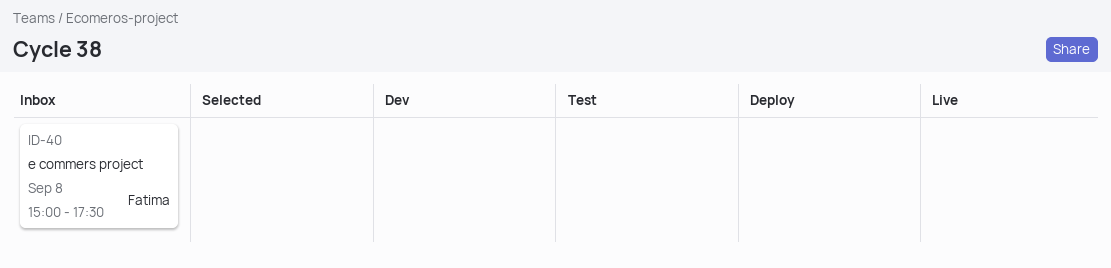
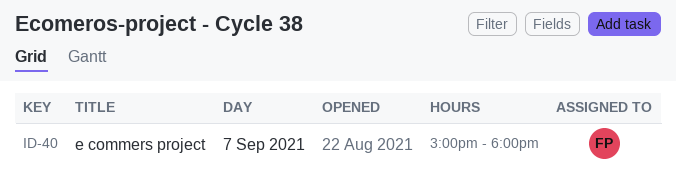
ID-40, day: Sep 8 -> Sep 7
ID-40, ends: 17:30 -> 18:00

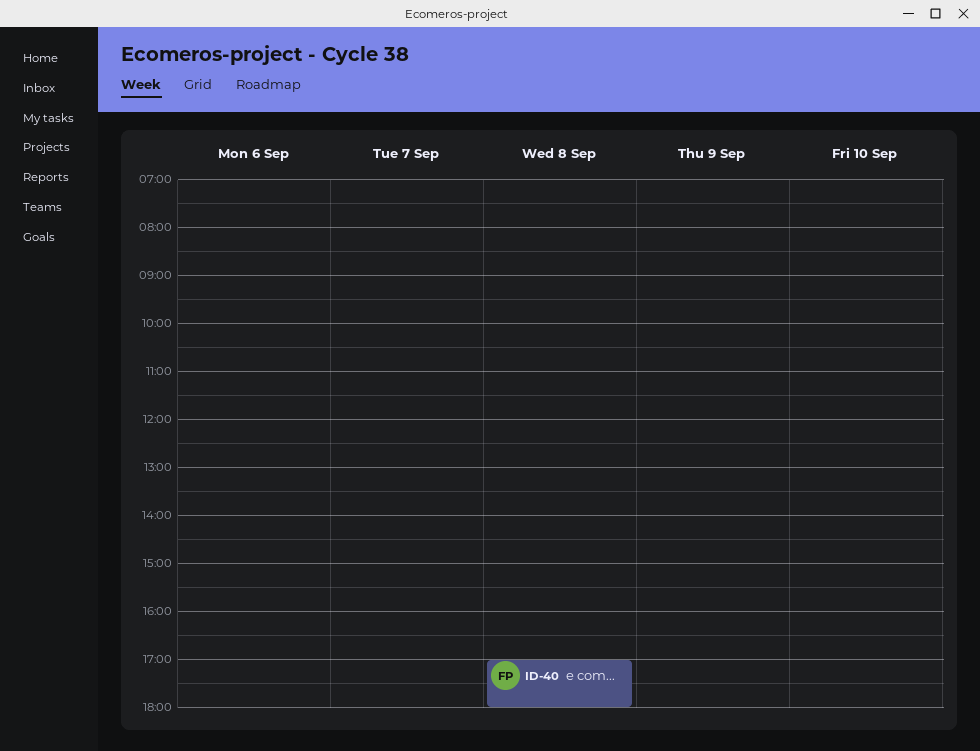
ID-40, day: Sep 7 -> Sep 8
ID-40, begins: 15:00 -> 17:00

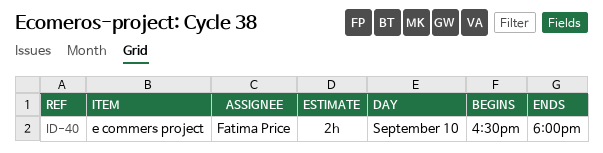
ID-40, day: Sep 8 -> Sep 10
ID-40, begins: 17:00 -> 16:30

